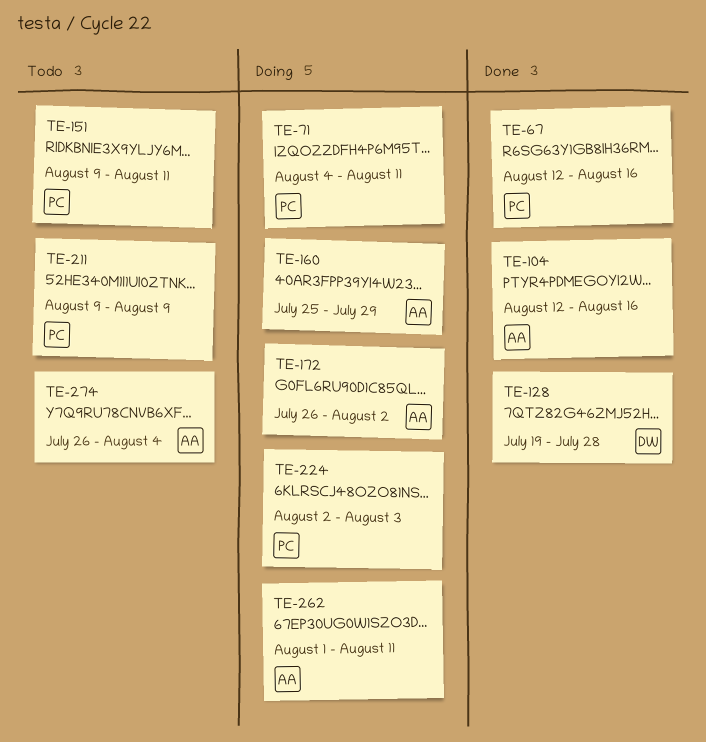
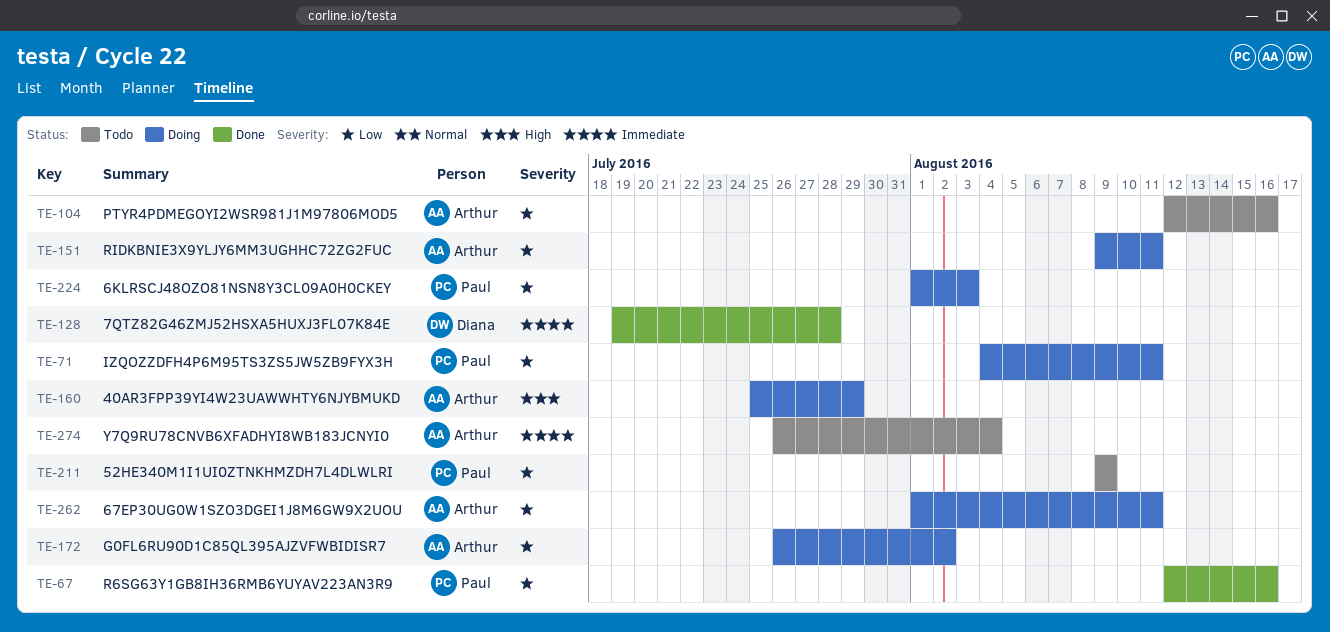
TE-104, status: Done -> Todo
TE-151, status: Todo -> Doing
TE-151, owner: Paul -> Arthur
TE-224, start: Aug 2 -> Aug 1

